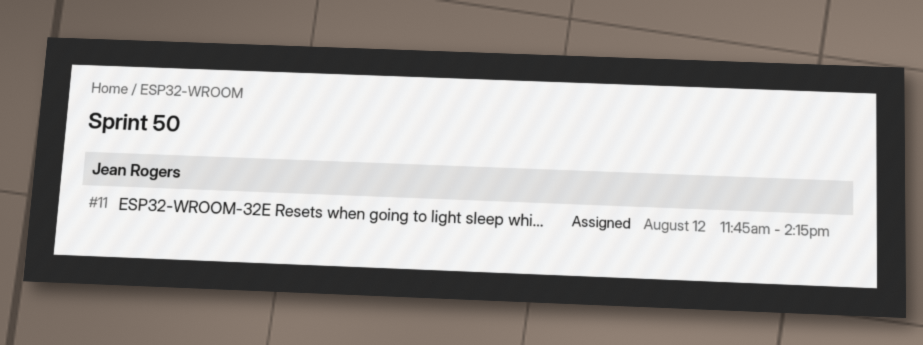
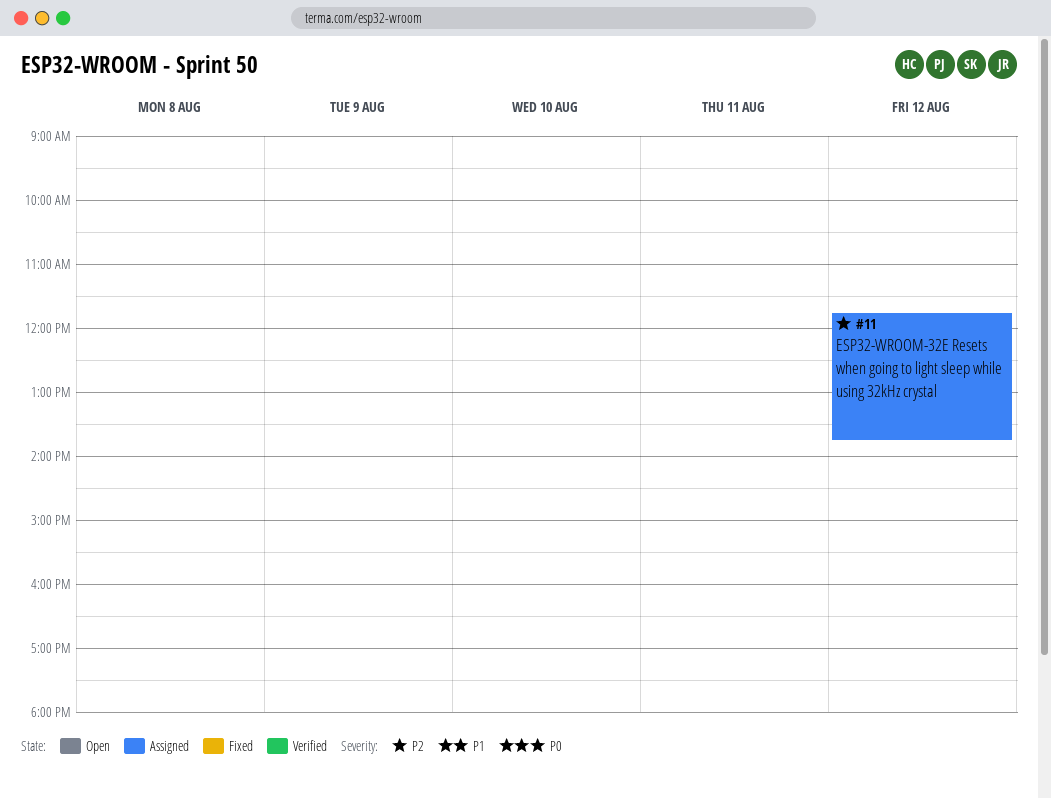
#11, ends: 14:15 -> 13:45

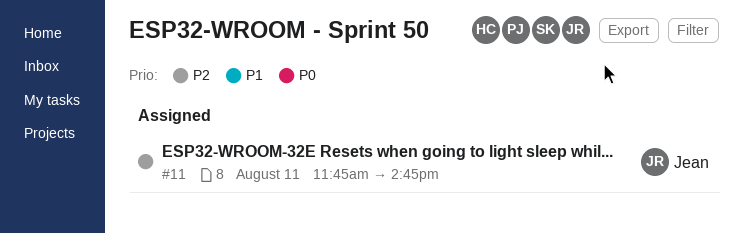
#11, day: Aug 12 -> Aug 11
#11, ends: 13:45 -> 14:45

